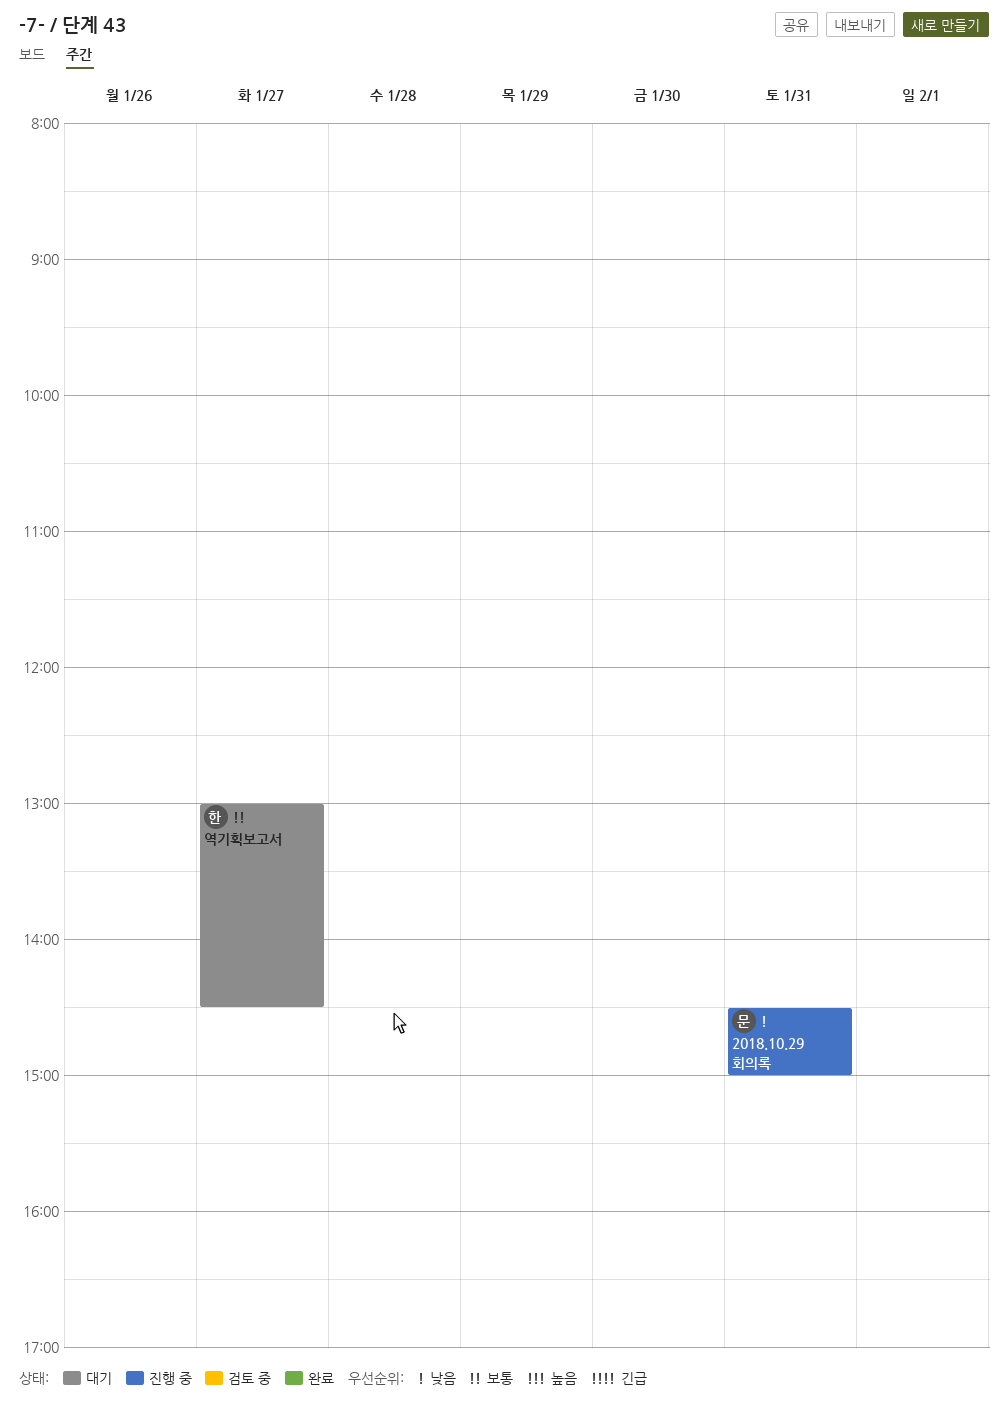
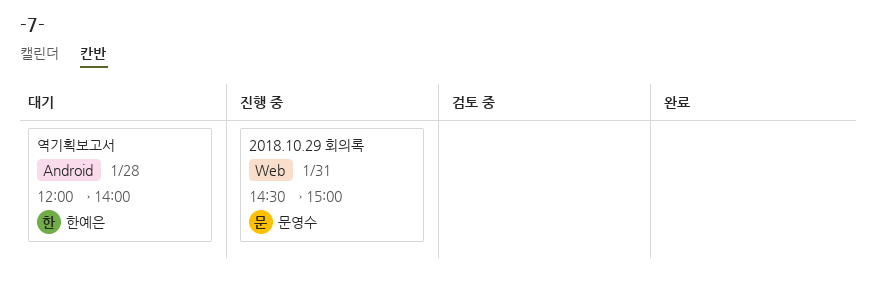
역기획보고서, day: Jan 27 -> Jan 28
역기획보고서, begins: 13:00 -> 12:00
역기획보고서, ends: 14:30 -> 14:00

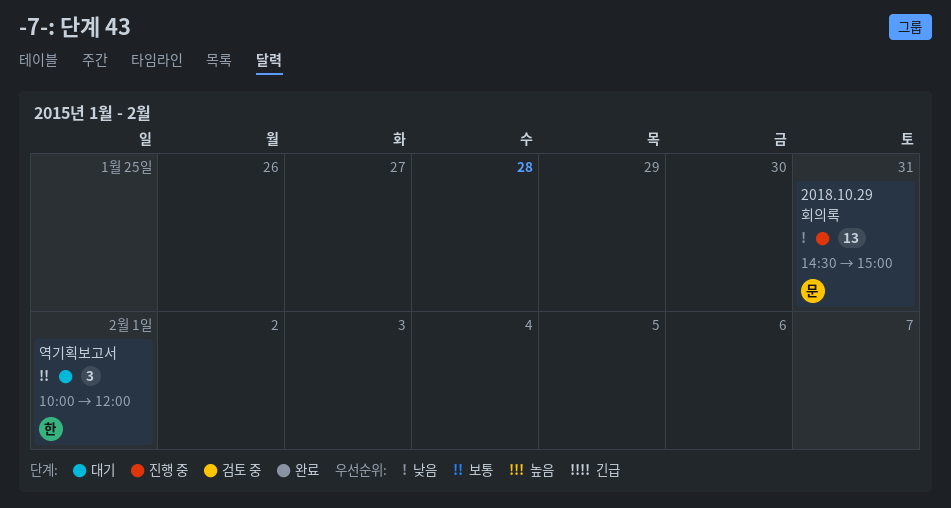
역기획보고서, day: Jan 28 -> Feb 1
역기획보고서, begins: 12:00 -> 10:00
역기획보고서, ends: 14:00 -> 12:00

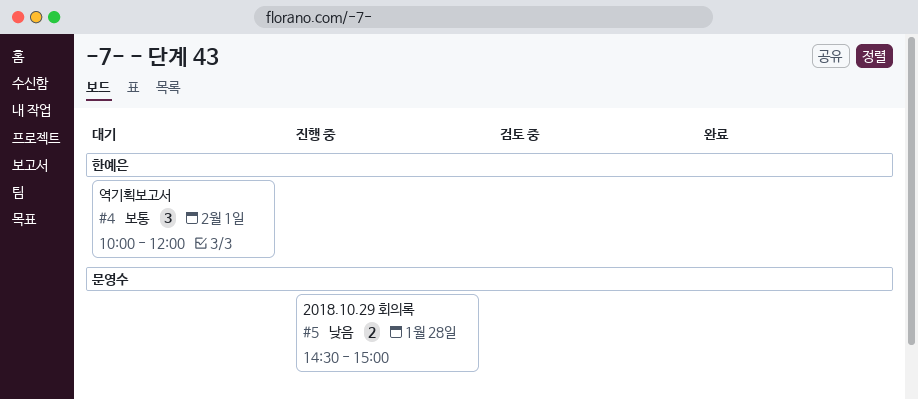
2018.10.29 회의록, estimate: 13 -> 2
2018.10.29 회의록, day: Jan 31 -> Jan 28

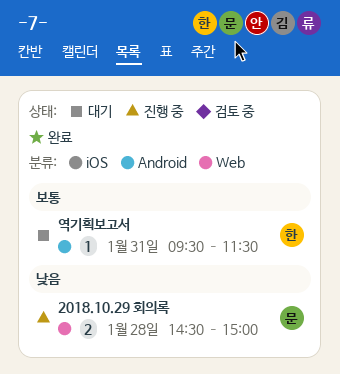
역기획보고서, estimate: 3 -> 1
역기획보고서, day: Feb 1 -> Jan 31
역기획보고서, begins: 10:00 -> 09:30
역기획보고서, ends: 12:00 -> 11:30

